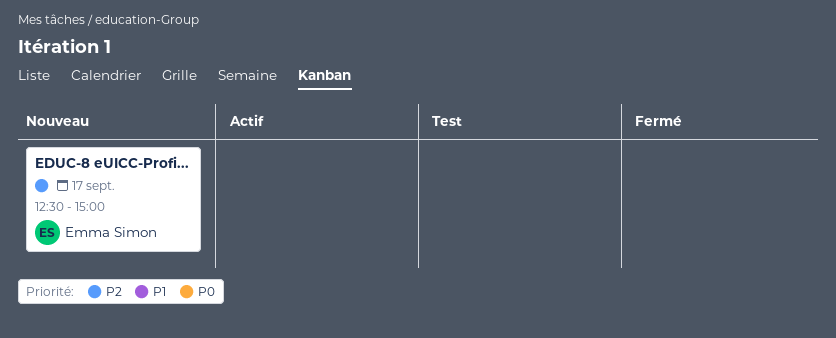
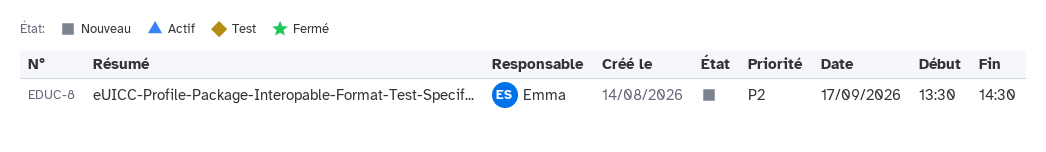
EDUC-8, begins: 12:30 -> 13:30
EDUC-8, ends: 15:00 -> 14:30

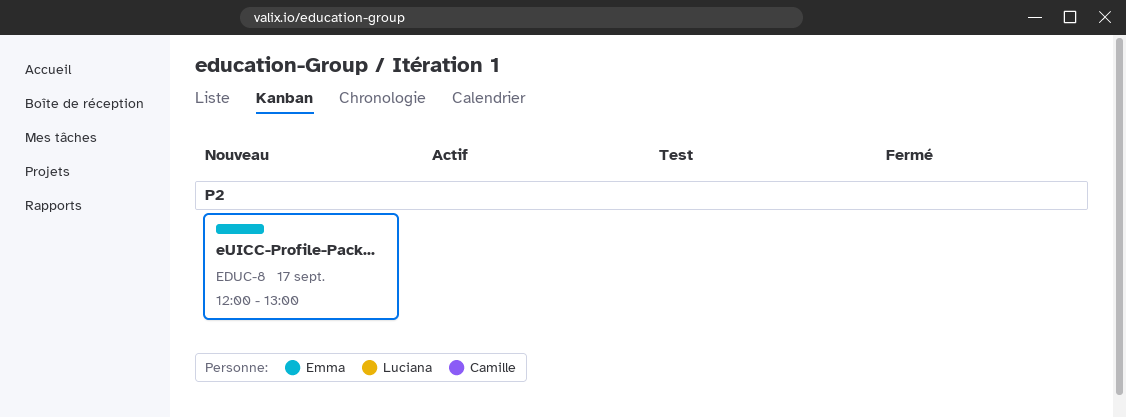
EDUC-8, begins: 13:30 -> 12:00
EDUC-8, ends: 14:30 -> 13:00

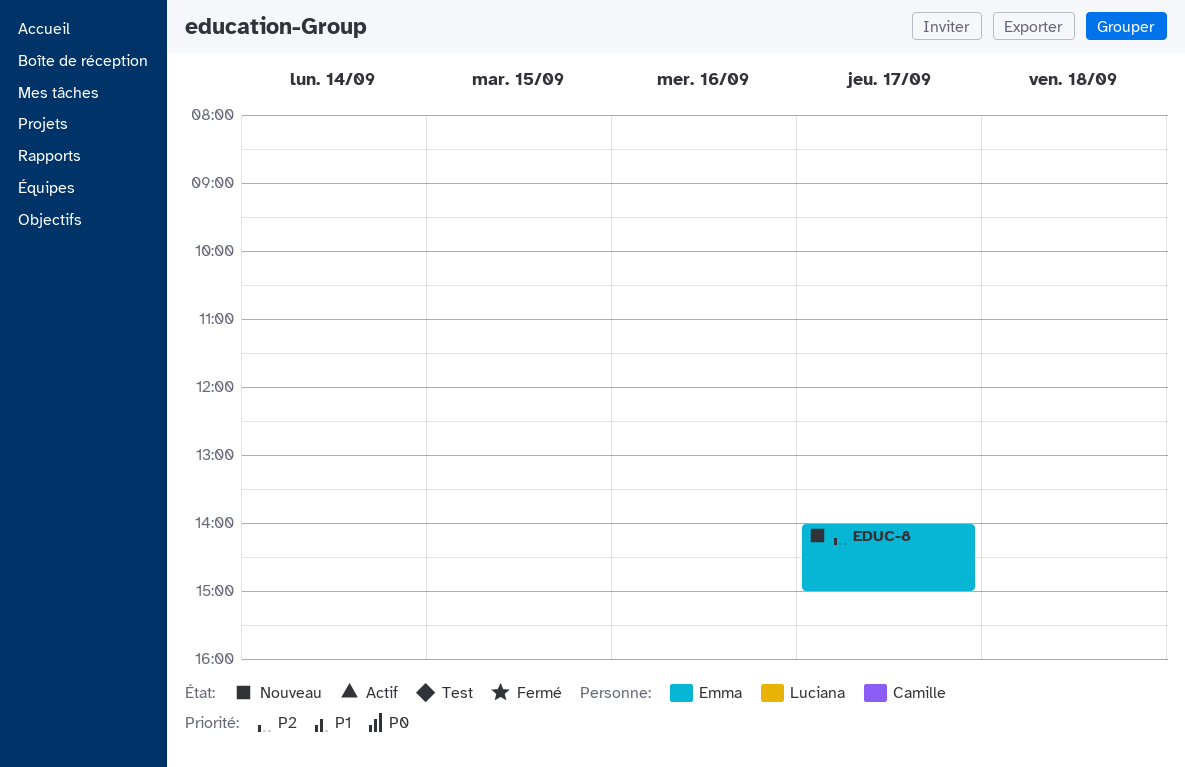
EDUC-8, begins: 12:00 -> 14:00
EDUC-8, ends: 13:00 -> 15:00

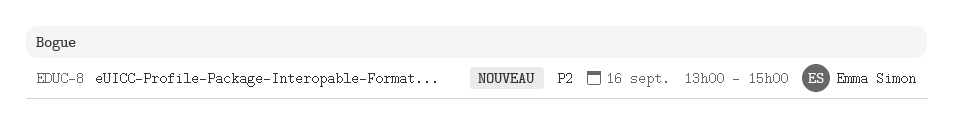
EDUC-8, day: Sep 17 -> Sep 16
EDUC-8, begins: 14:00 -> 13:00

